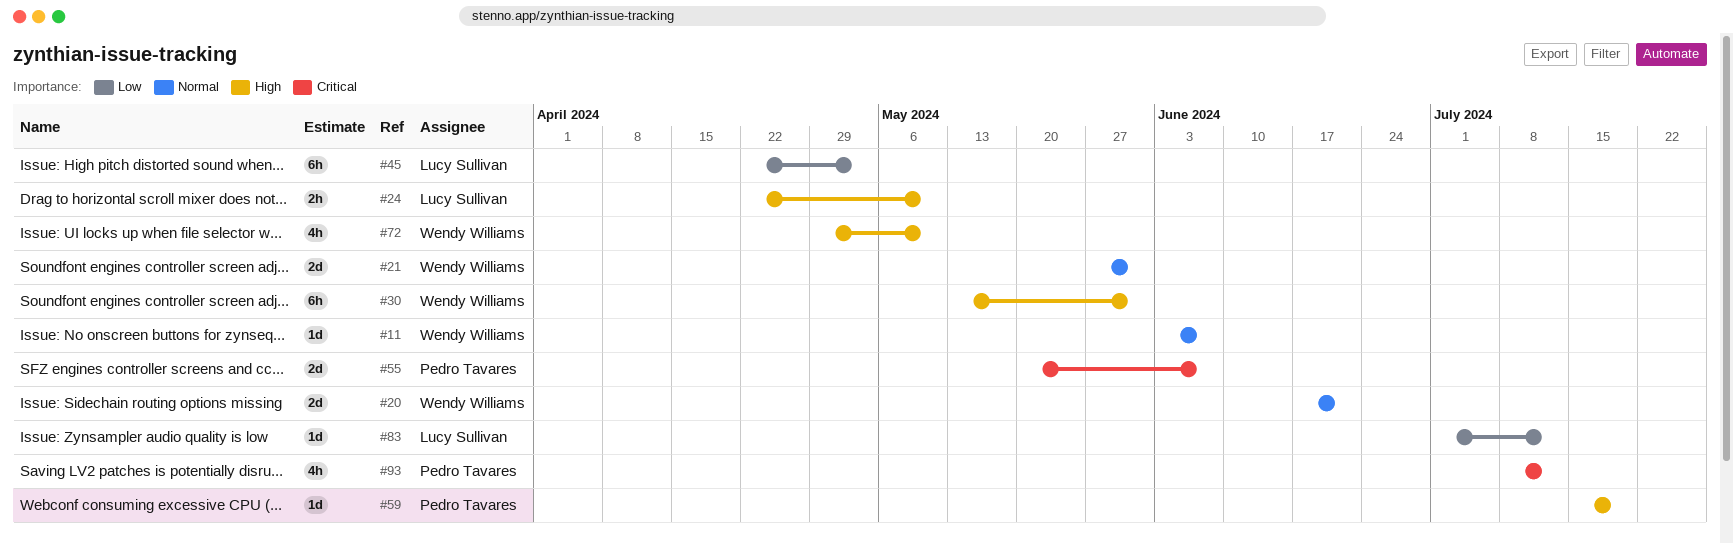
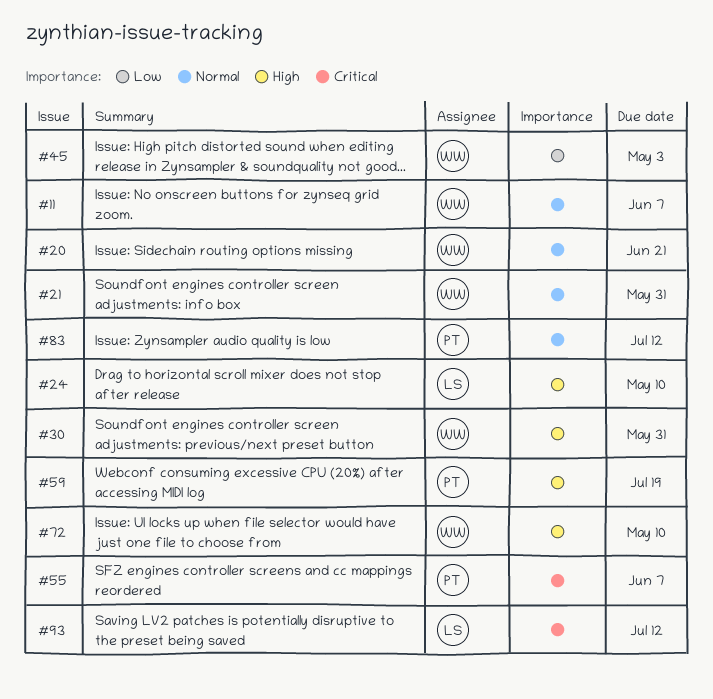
#45, owner: Lucy Sullivan -> Wendy Williams
#83, owner: Lucy Sullivan -> Pedro Tavares
#83, priority: Low -> Normal
#93, owner: Pedro Tavares -> Lucy Sullivan

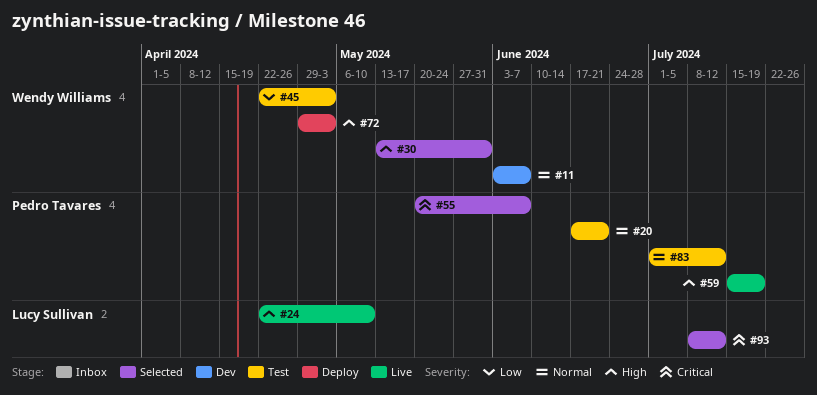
#20, owner: Wendy Williams -> Pedro Tavares
#21: present -> none
#72, due: May 10 -> May 3

